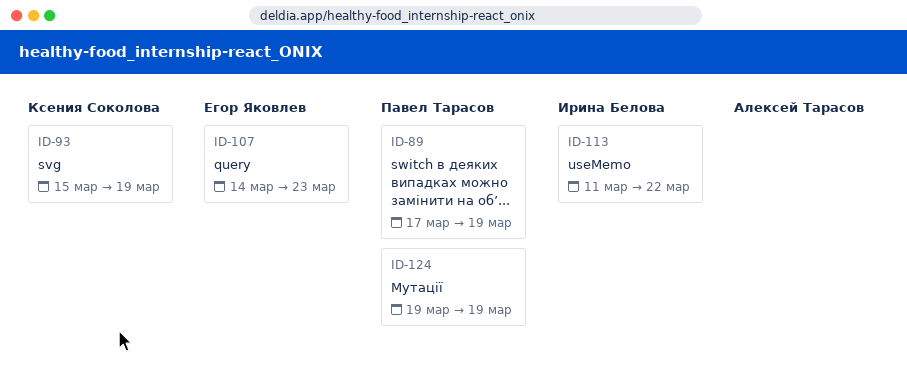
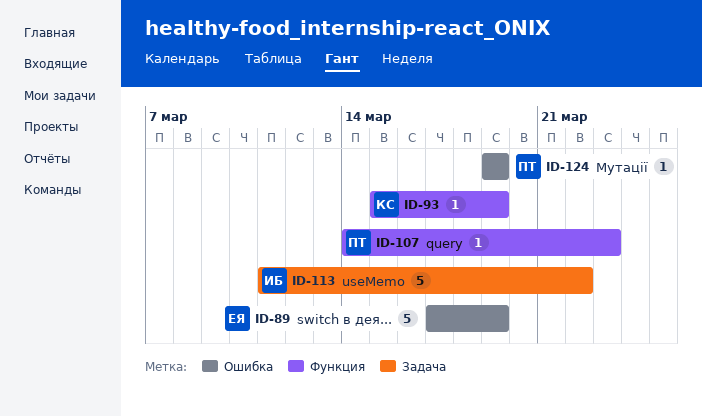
ID-89, owner: Павел Тарасов -> Егор Яковлев
ID-107, owner: Егор Яковлев -> Павел Тарасов

